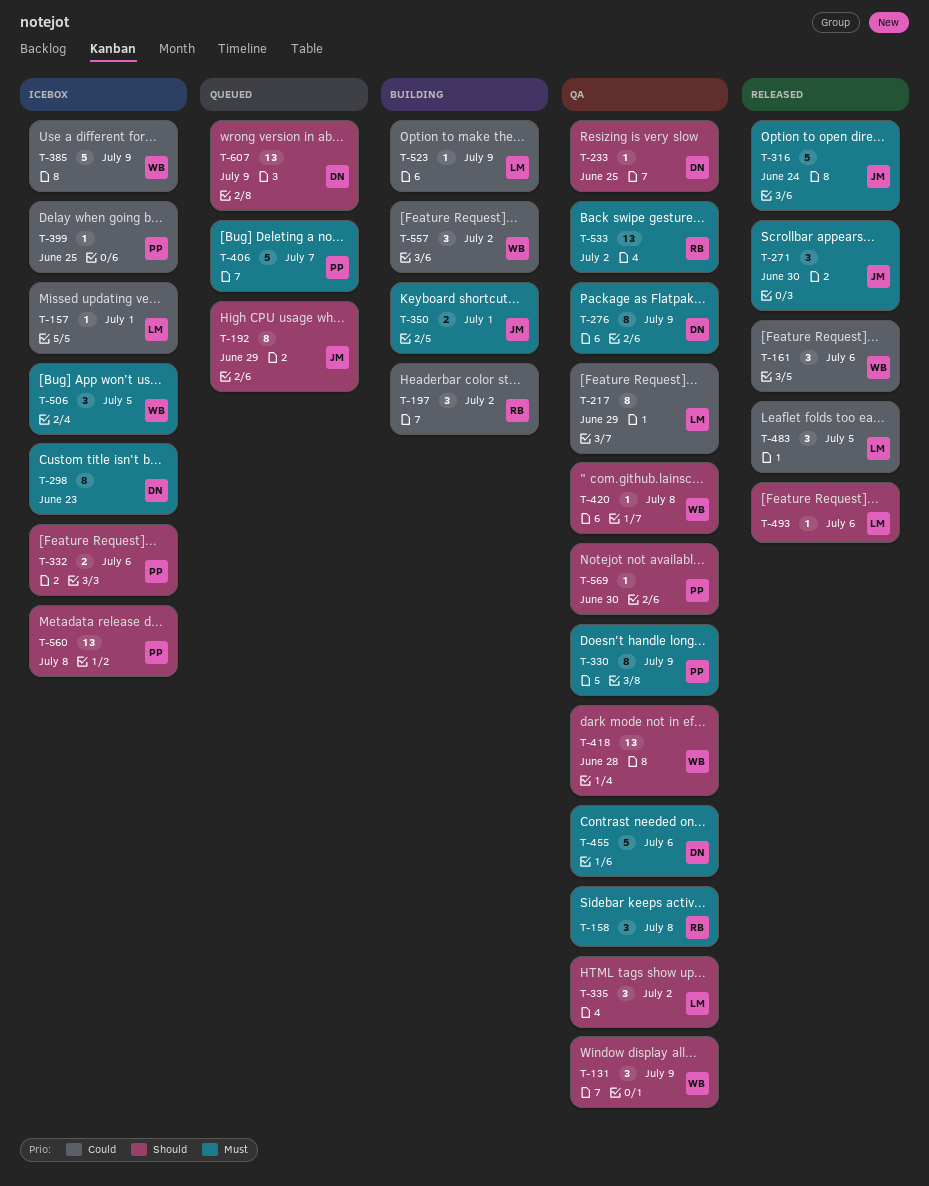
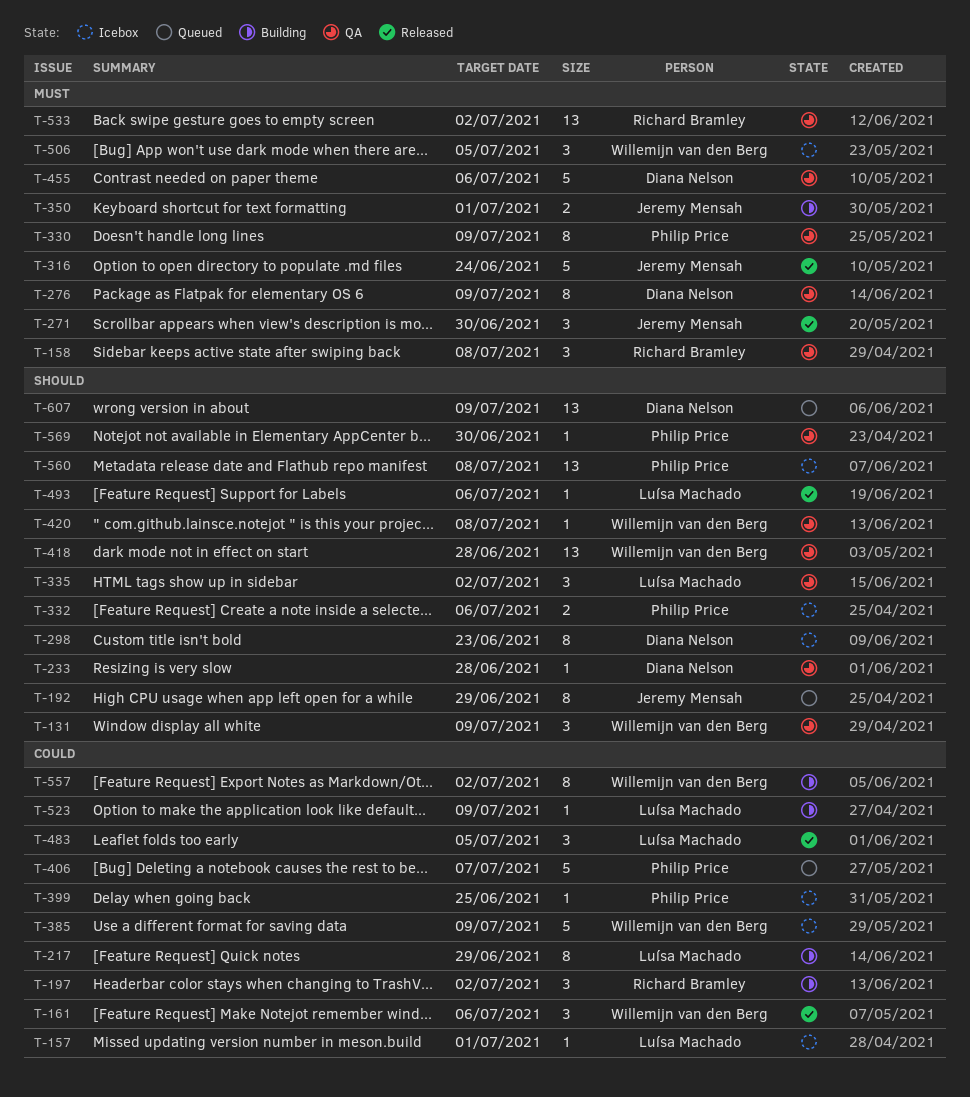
T-217, status: QA -> Building
T-233, due: Jun 25 -> Jun 28
T-298, priority: Must -> Should
T-406, priority: Must -> Could
T-557, estimate: 3 -> 8

